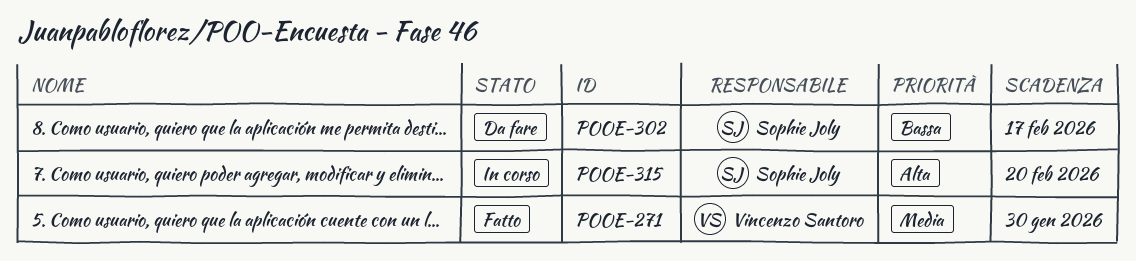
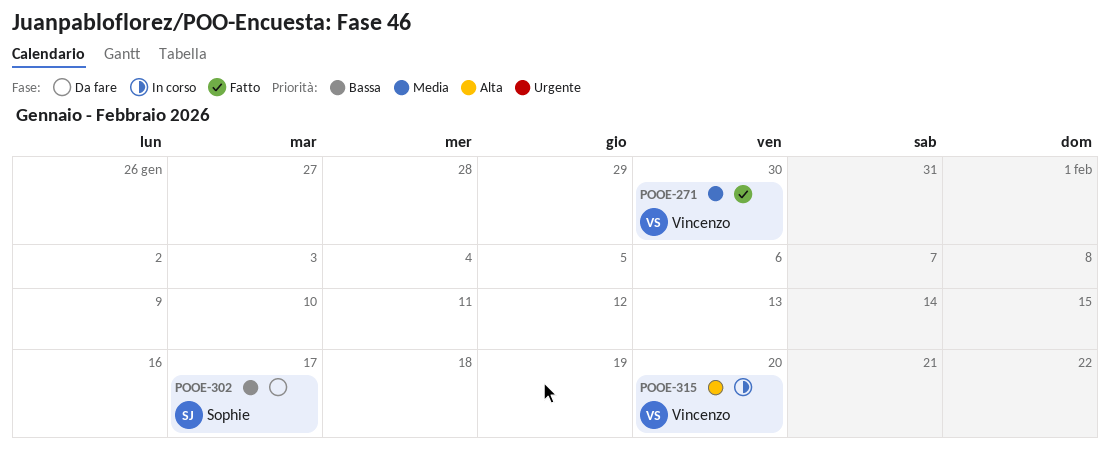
POOE-315, owner: Sophie Joly -> Vincenzo Santoro

